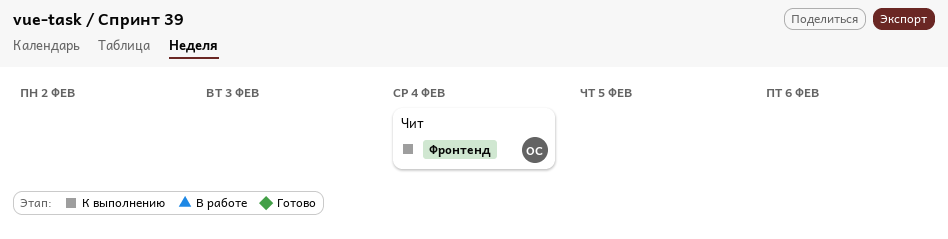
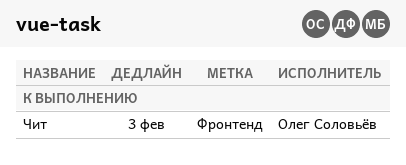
Чит, due: Feb 4 -> Feb 3

